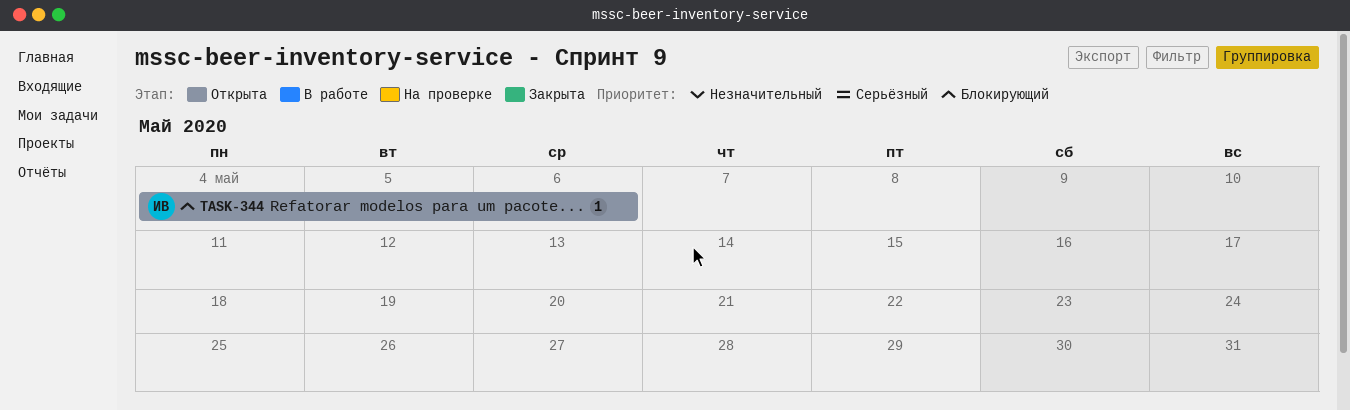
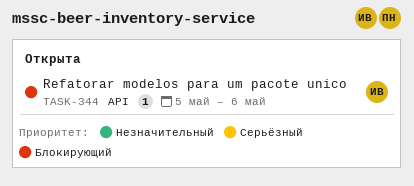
TASK-344, start: May 4 -> May 5

